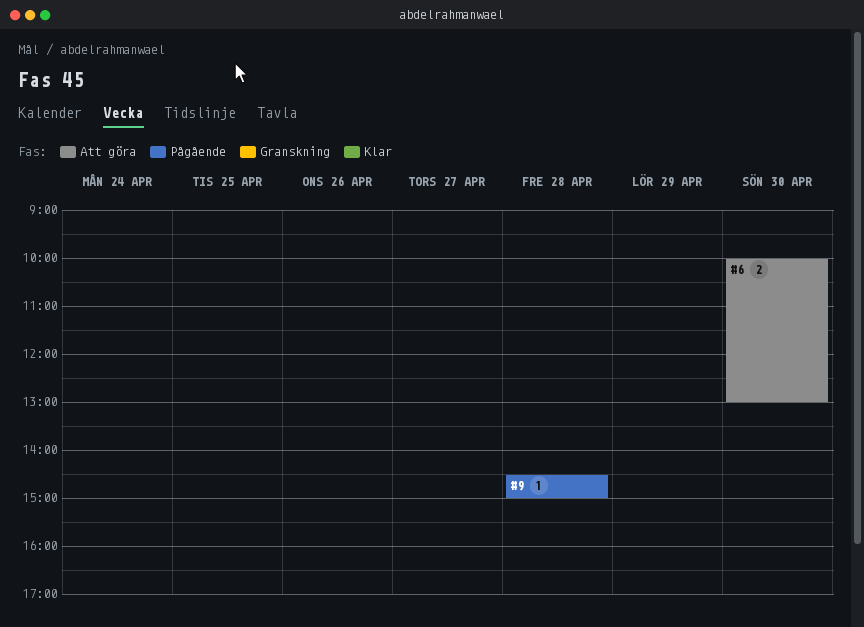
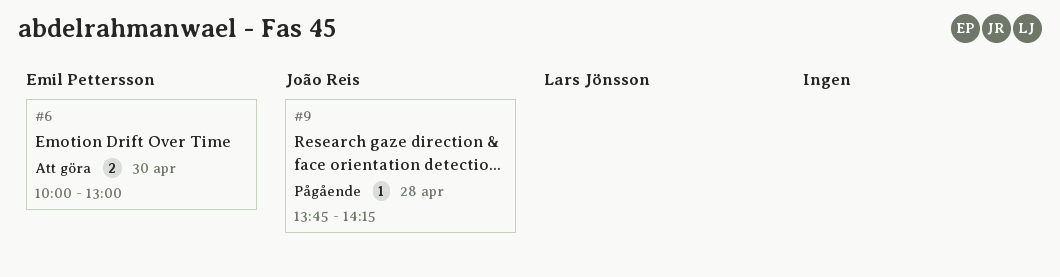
#9, begins: 14:30 -> 13:45
#9, ends: 15:00 -> 14:15

